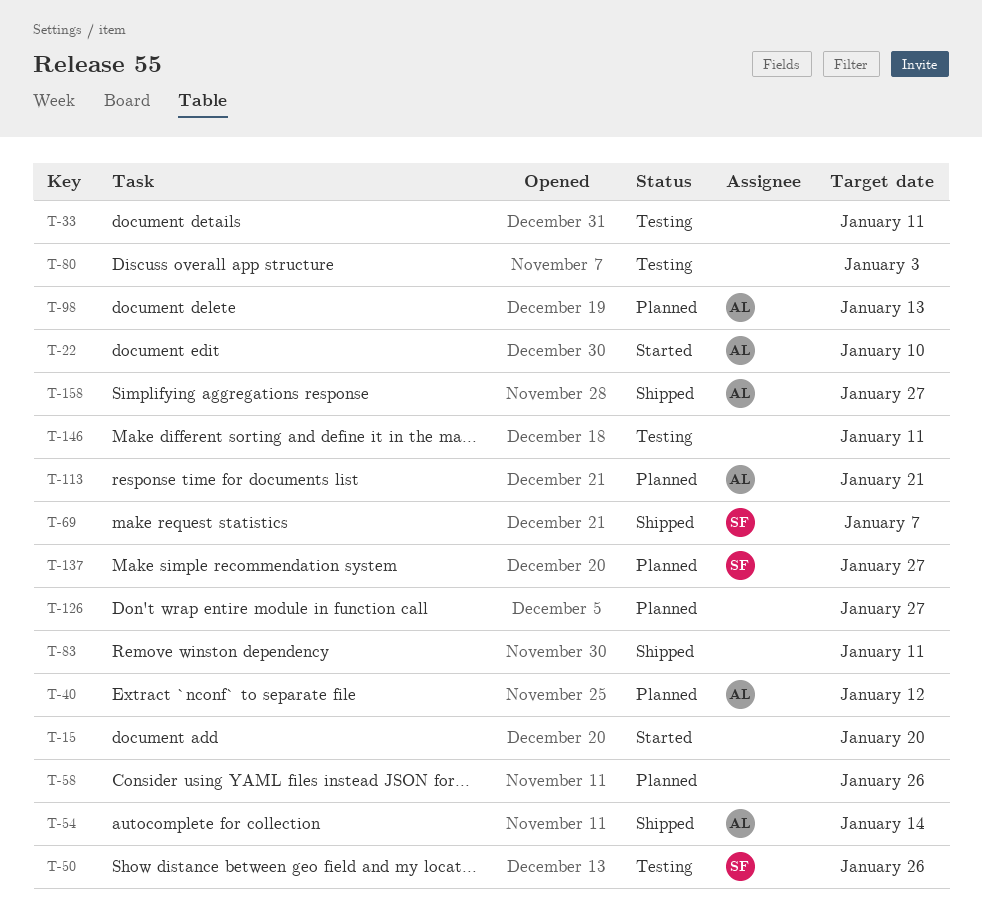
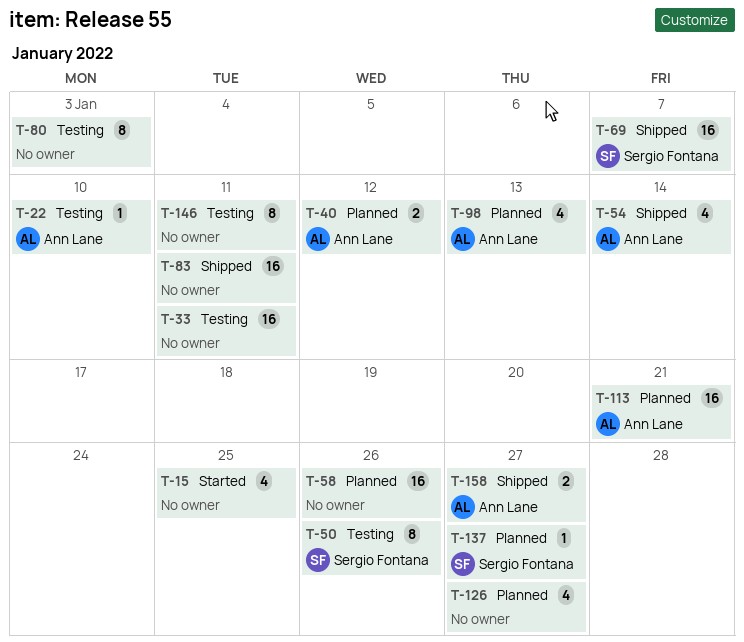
T-15, due: Jan 20 -> Jan 25
T-22, status: Started -> Testing

